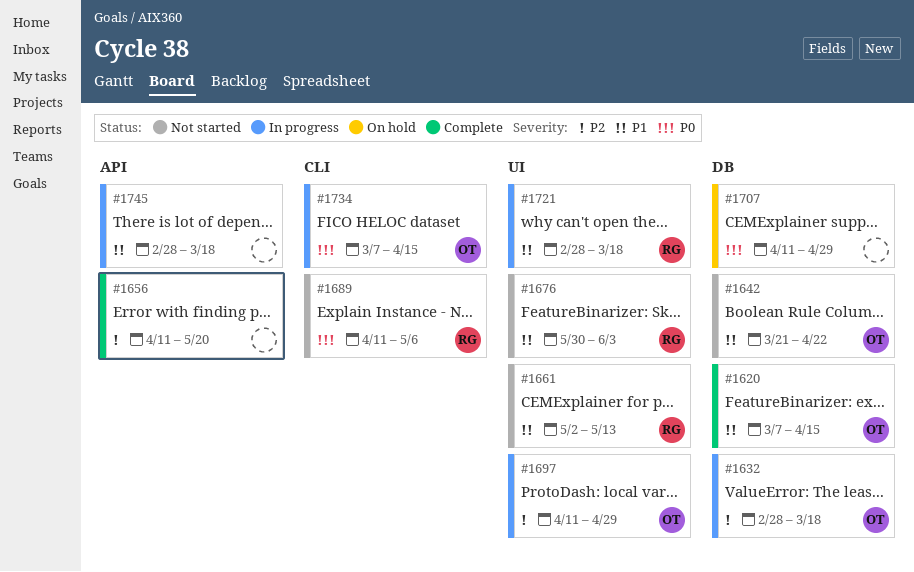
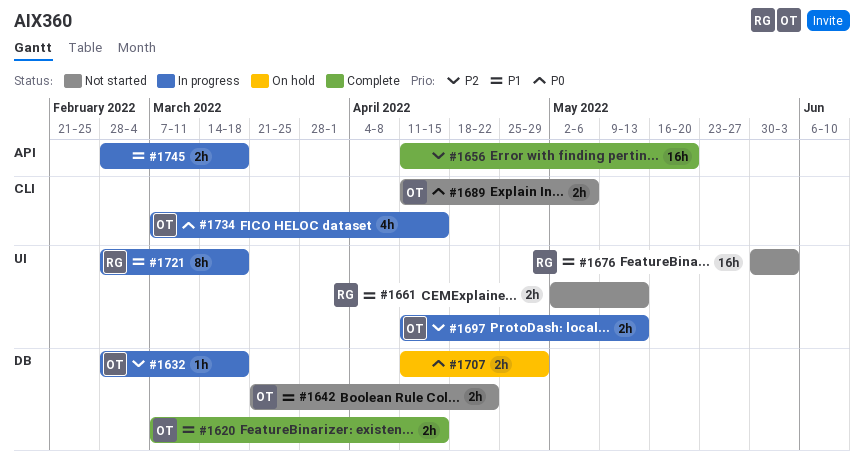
#1689, owner: RG -> OT
#1697, due: Apr 29 -> May 13

